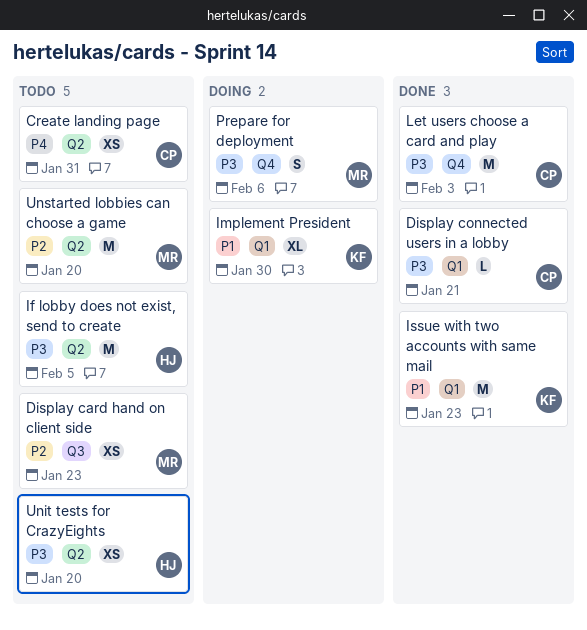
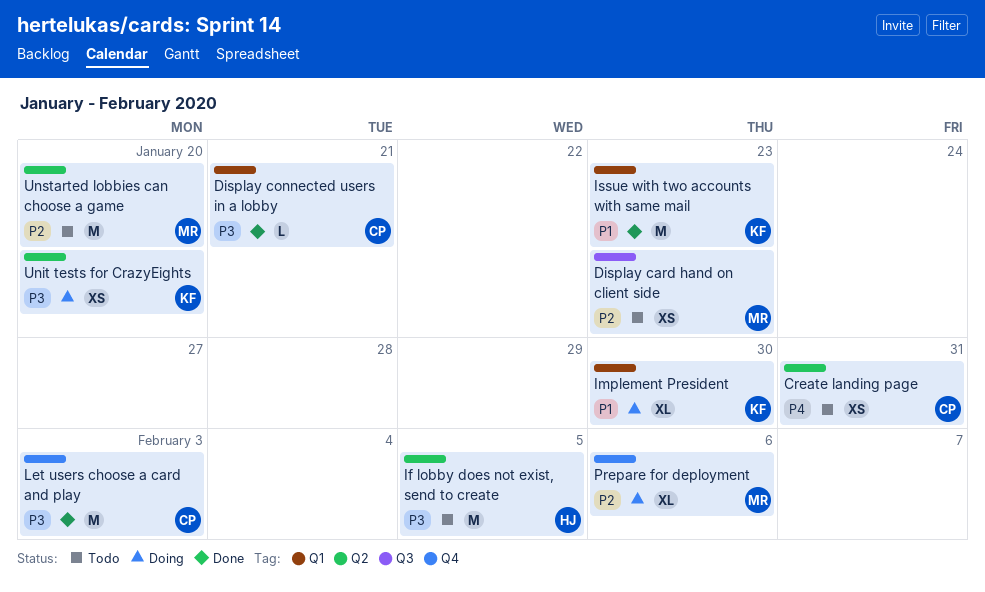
Prepare for deployment, priority: P3 -> P2
Prepare for deployment, estimate: S -> XL
Unit tests for CrazyEights, status: Todo -> Doing
Unit tests for CrazyEights, owner: HJ -> KF

